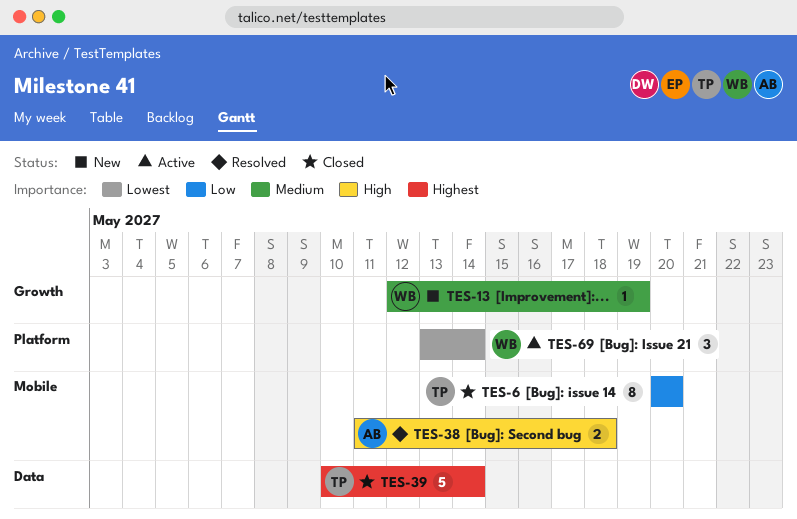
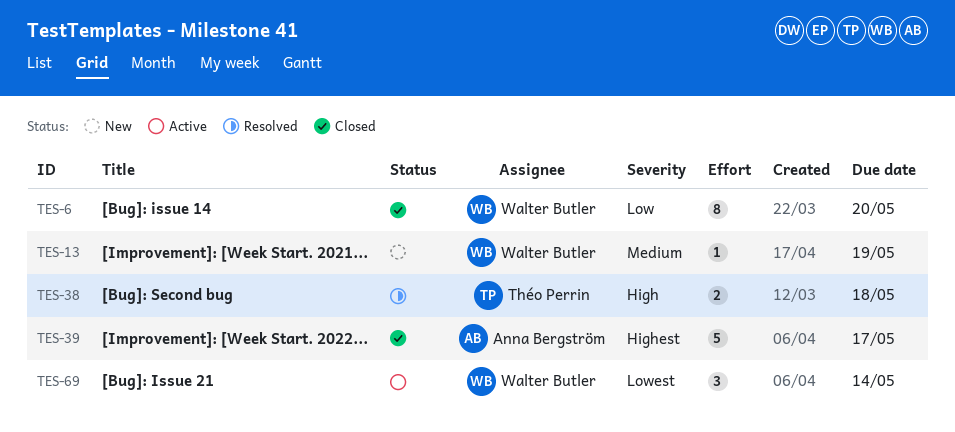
TES-6, owner: Théo Perrin -> Walter Butler
TES-38, owner: Anna Bergström -> Théo Perrin
TES-39, owner: Théo Perrin -> Anna Bergström
TES-39, due: May 14 -> May 17

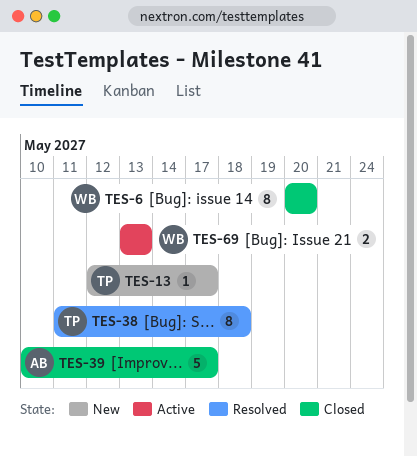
TES-13, owner: Walter Butler -> Théo Perrin
TES-13, due: May 19 -> May 17
TES-38, estimate: 2 -> 8
TES-69, estimate: 3 -> 2
TES-69, due: May 14 -> May 13

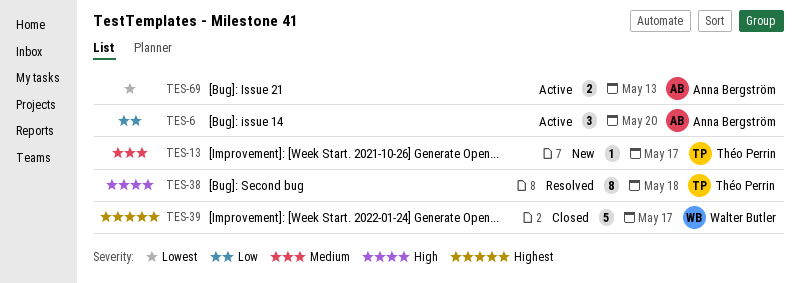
TES-6, status: Closed -> Active
TES-6, owner: Walter Butler -> Anna Bergström
TES-6, estimate: 8 -> 3
TES-39, owner: Anna Bergström -> Walter Butler
TES-69, owner: Walter Butler -> Anna Bergström

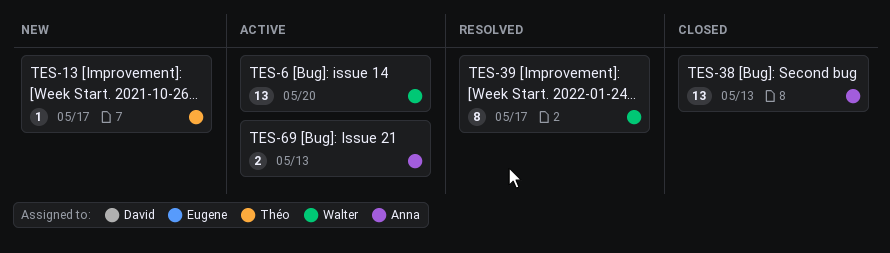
TES-6, owner: Anna Bergström -> Walter Butler
TES-6, estimate: 3 -> 13
TES-38, status: Resolved -> Closed
TES-38, owner: Théo Perrin -> Anna Bergström
TES-38, estimate: 8 -> 13
TES-38, due: May 18 -> May 13
TES-39, status: Closed -> Resolved
TES-39, estimate: 5 -> 8

